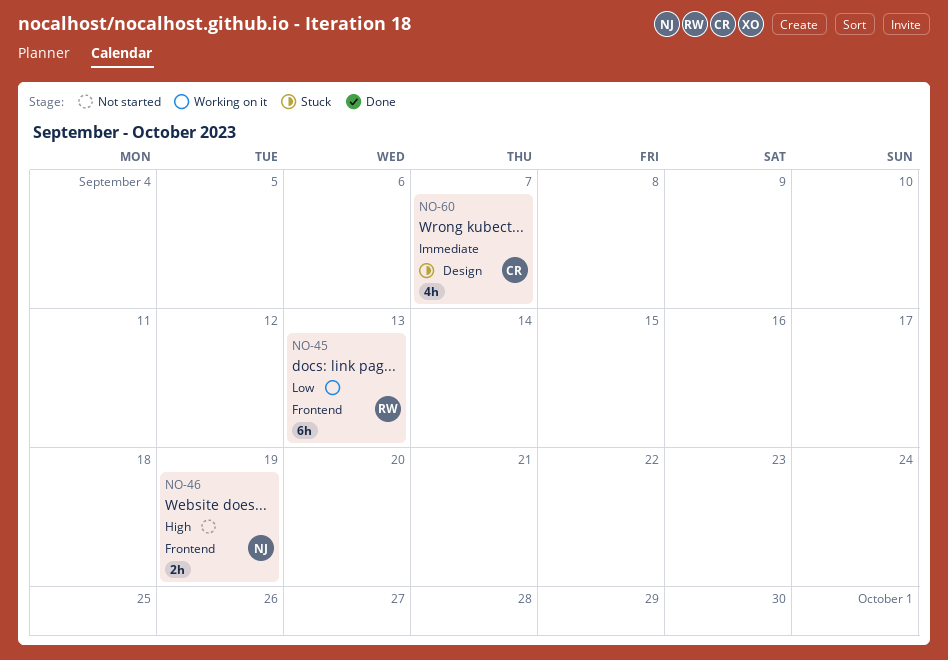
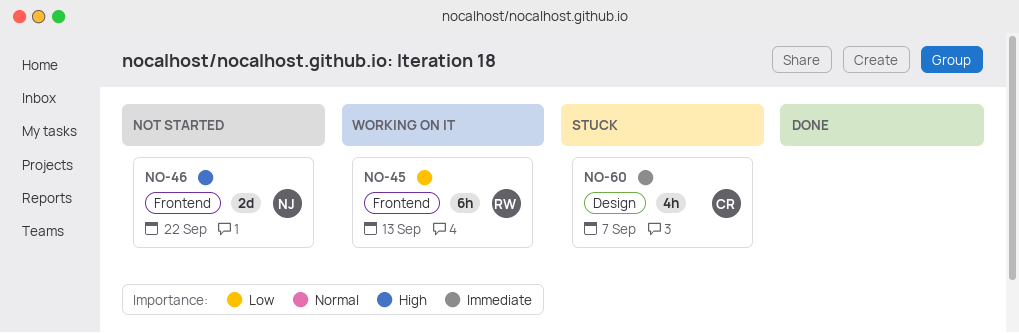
NO-46, estimate: 2h -> 2d
NO-46, due: Sep 19 -> Sep 22

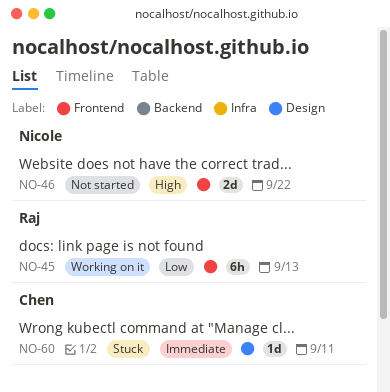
NO-60, estimate: 4h -> 1d
NO-60, due: Sep 7 -> Sep 11

